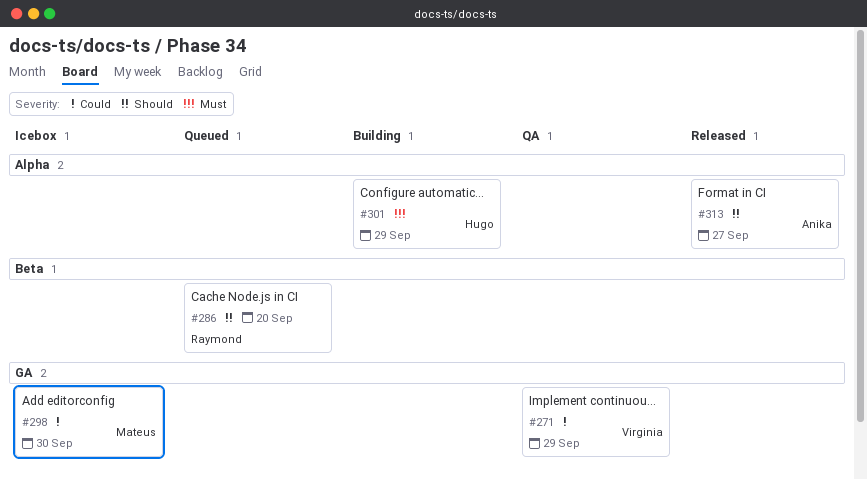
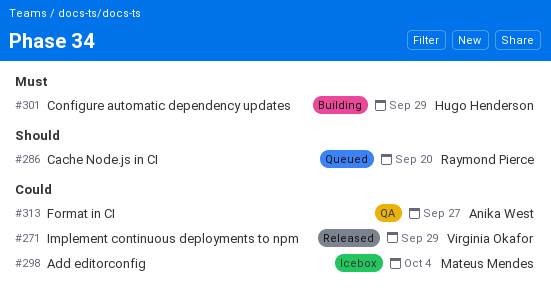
#271, status: QA -> Released
#298, due: Sep 30 -> Oct 4
#313, status: Released -> QA
#313, priority: Should -> Could

